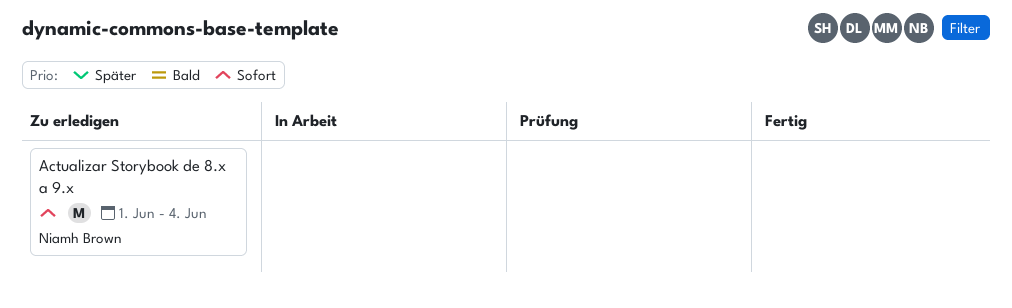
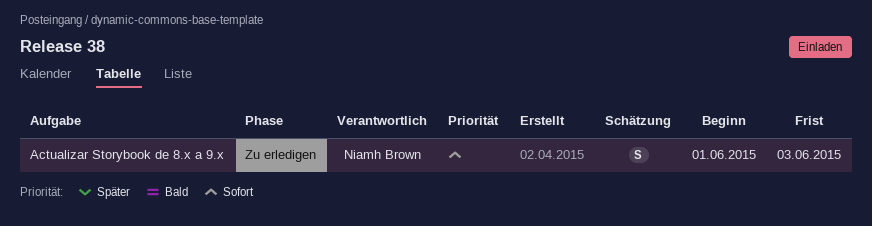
Actualizar Storybook de 8.x a 9.x, estimate: M -> S
Actualizar Storybook de 8.x a 9.x, due: Jun 4 -> Jun 3

